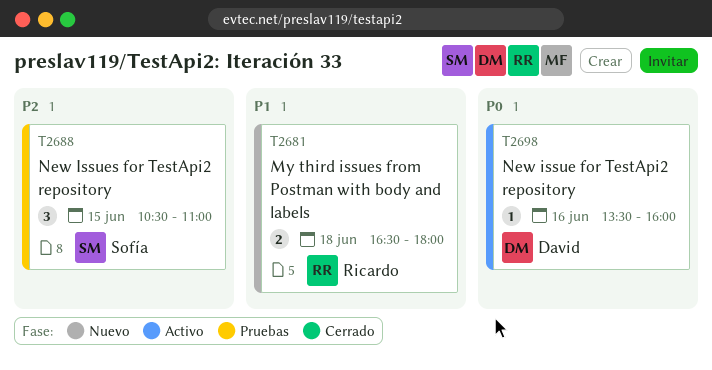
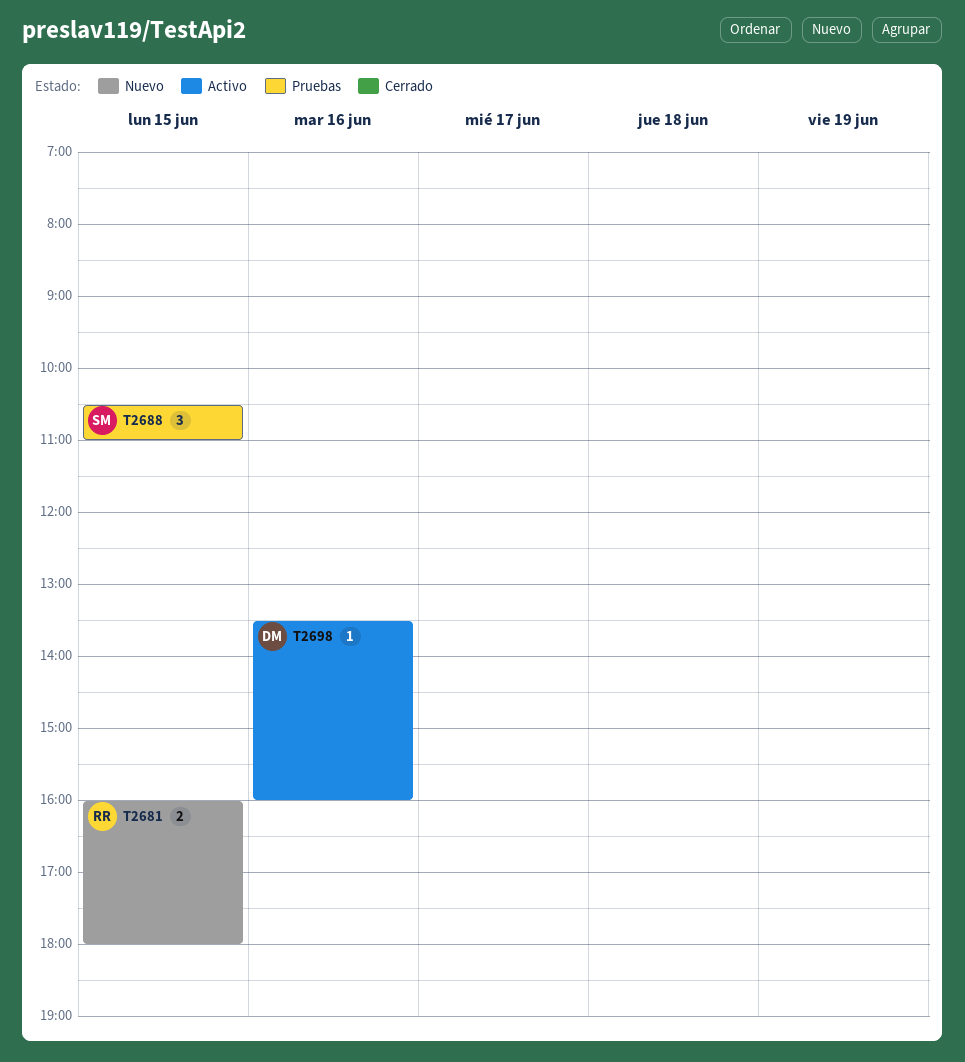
T2681, day: Jun 18 -> Jun 15
T2681, begins: 16:30 -> 16:00

